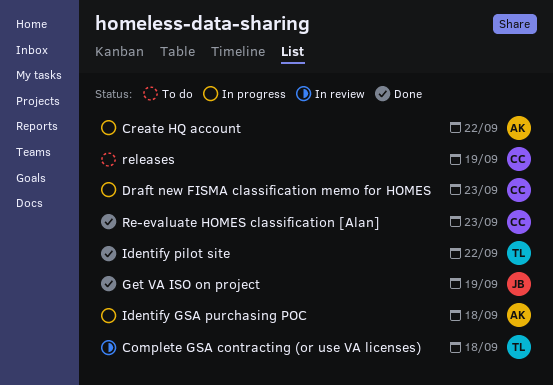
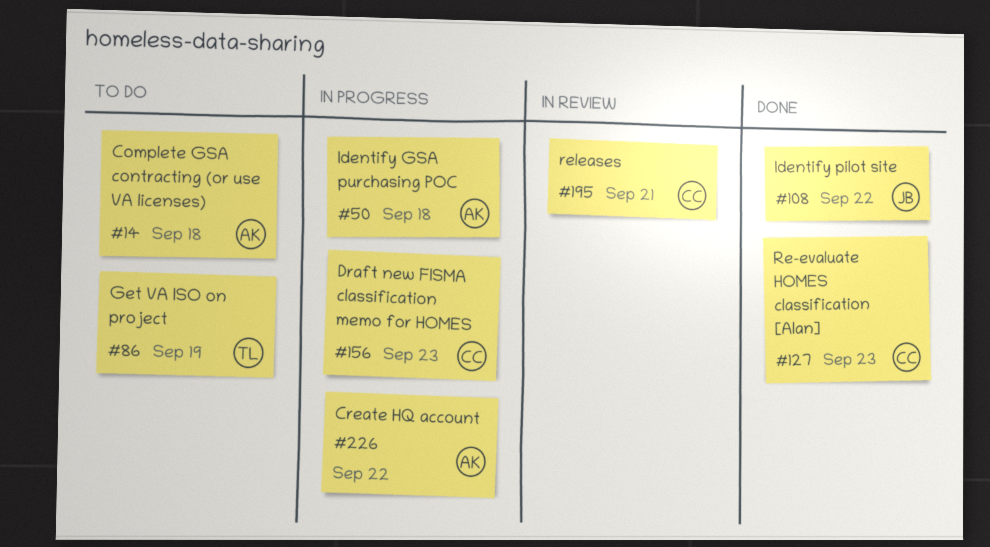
Complete GSA contracting (or use VA licenses), status: In review -> To do
Complete GSA contracting (or use VA licenses), owner: TL -> AK
Get VA ISO on project, status: Done -> To do
Get VA ISO on project, owner: JB -> TL
Identify pilot site, owner: TL -> JB
releases, status: To do -> In review
releases, due: Sep 19 -> Sep 21

